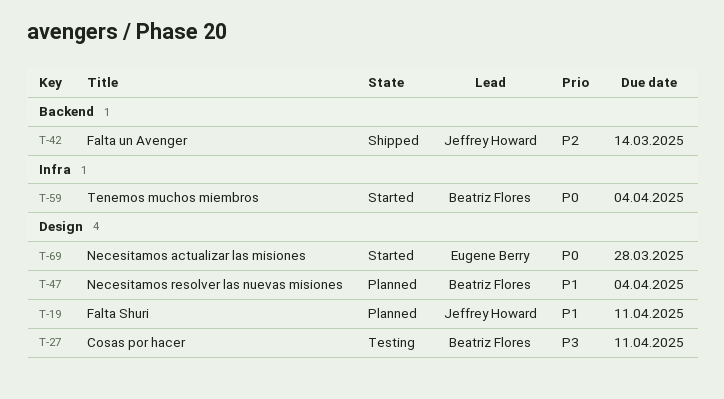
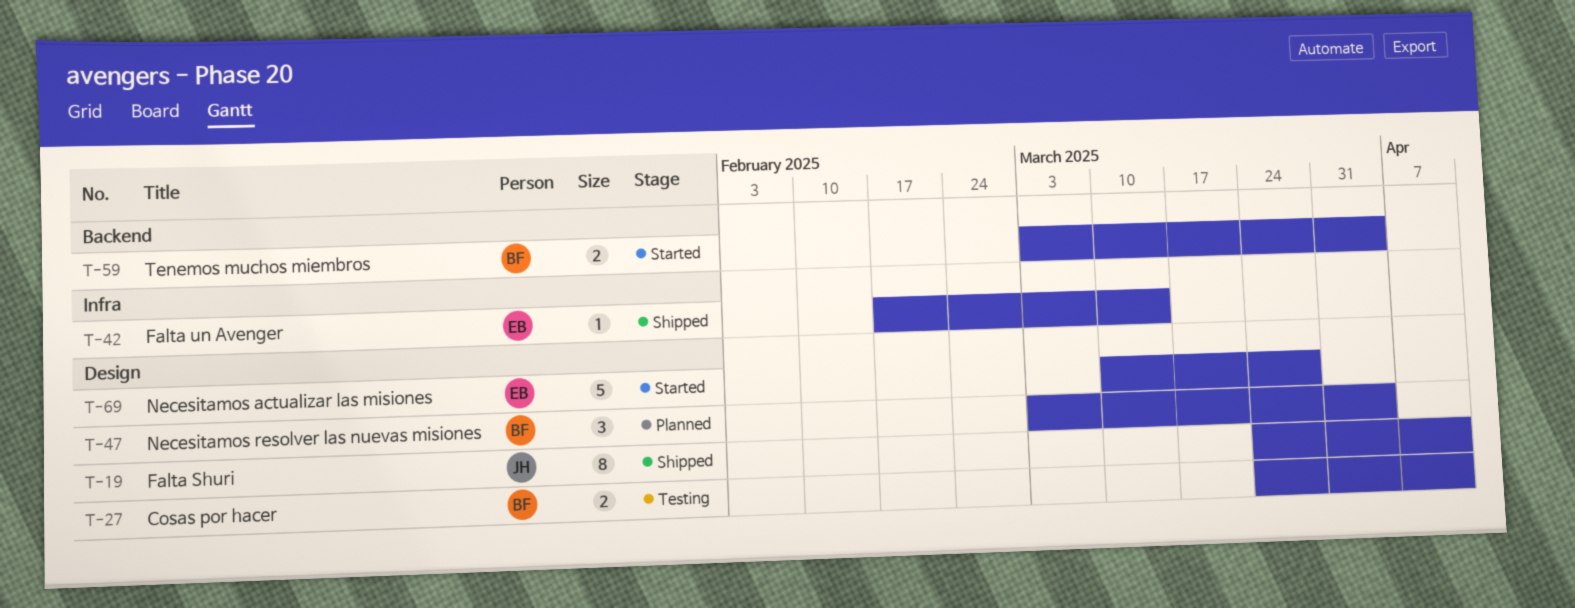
T-19, status: Planned -> Shipped
T-42, owner: Jeffrey Howard -> Eugene Berry
T-42, label: Backend -> Infra
T-59, label: Infra -> Backend

